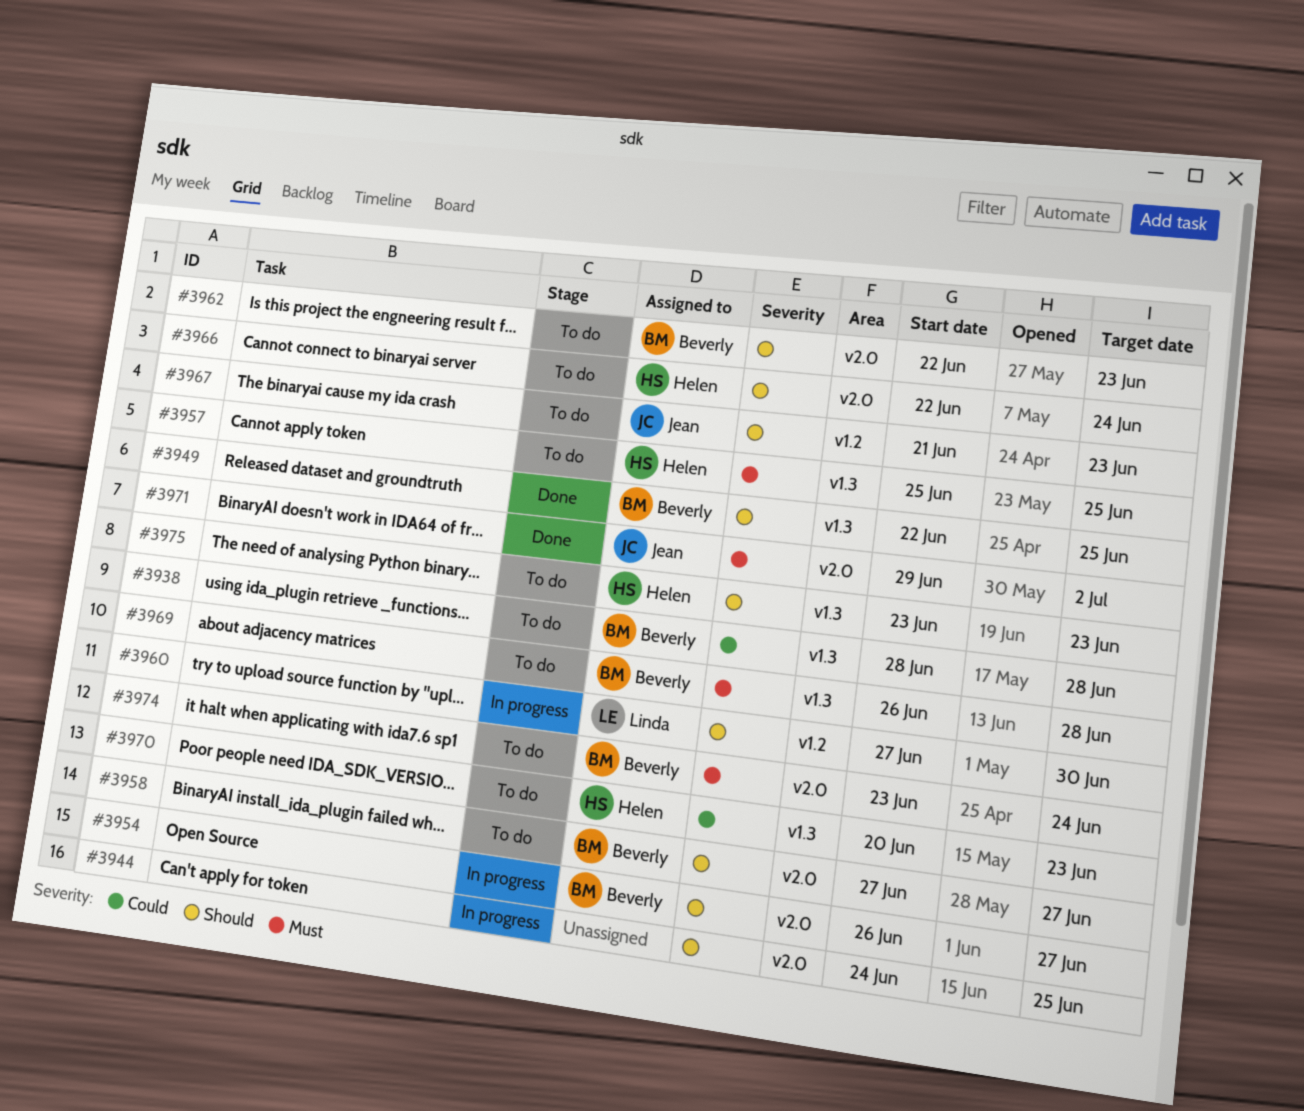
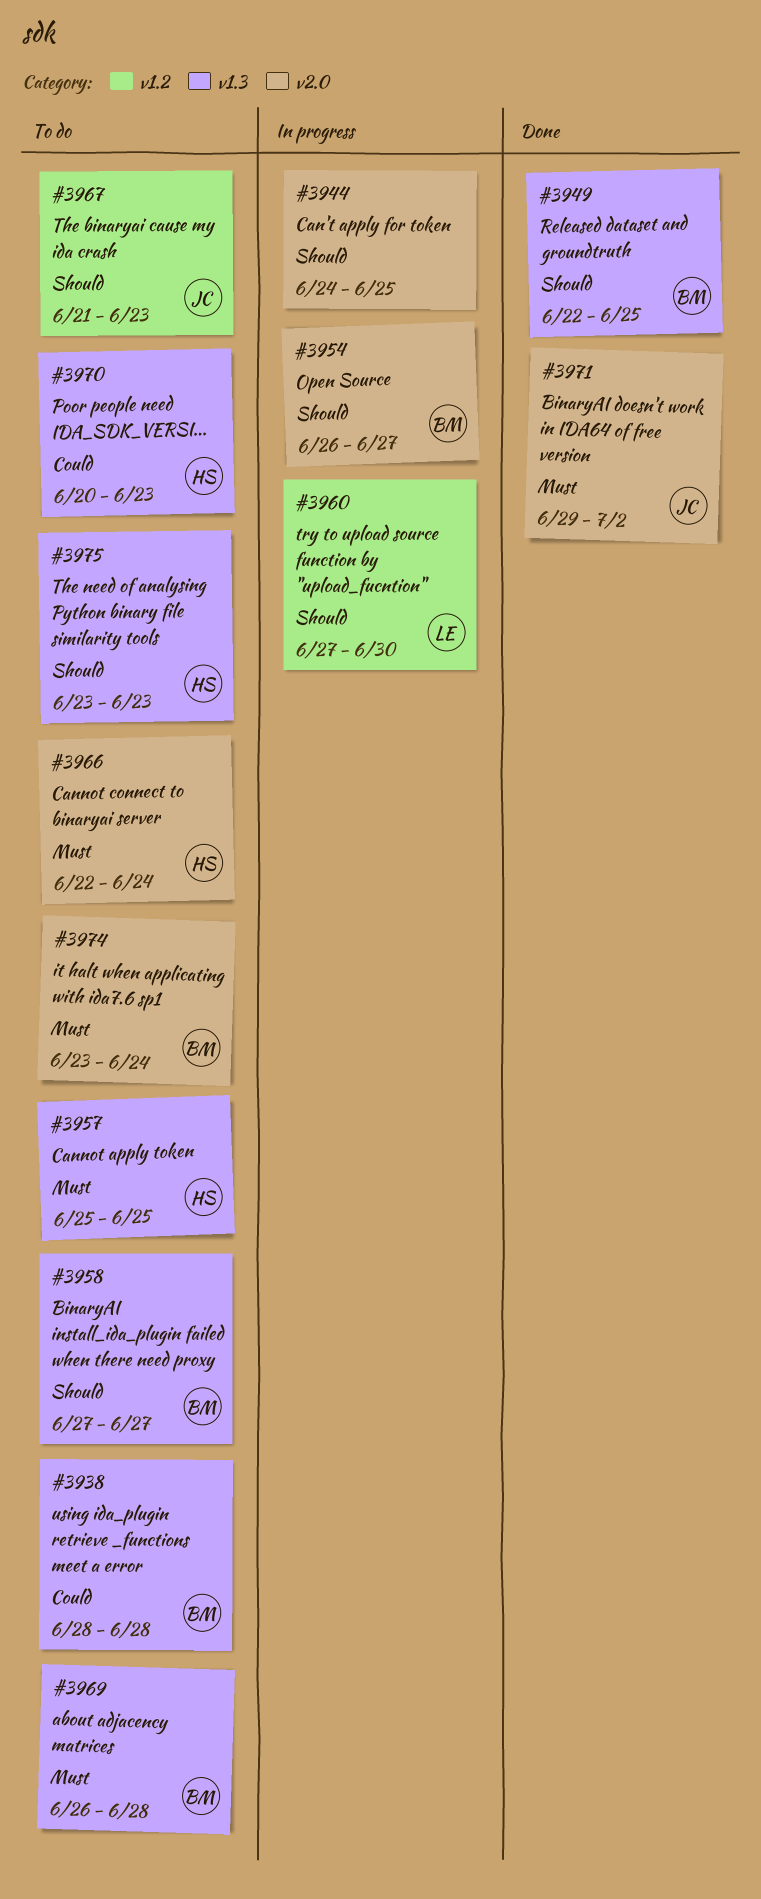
#3958, label: v2.0 -> v1.3
#3962: present -> none
#3966, priority: Should -> Must

